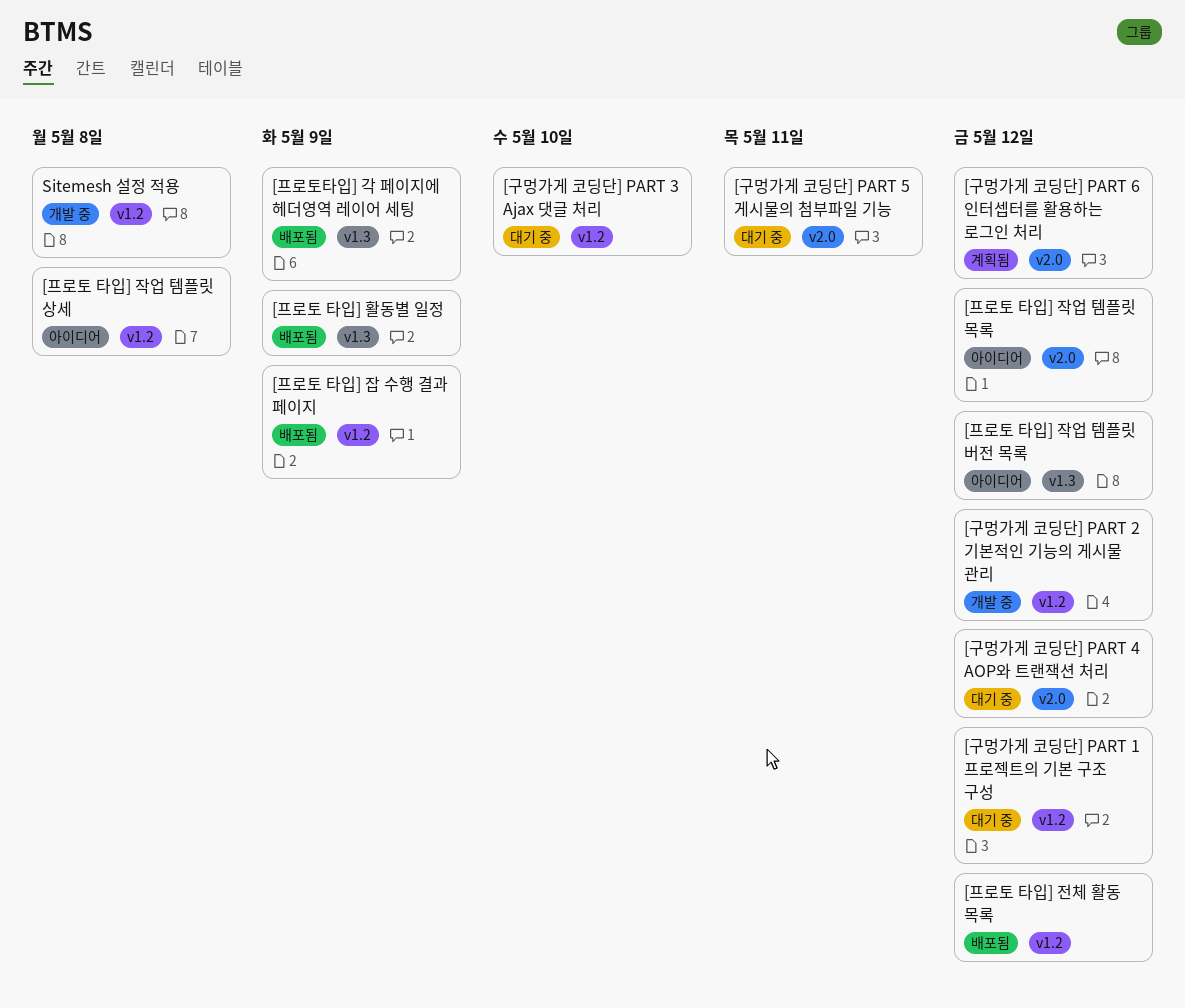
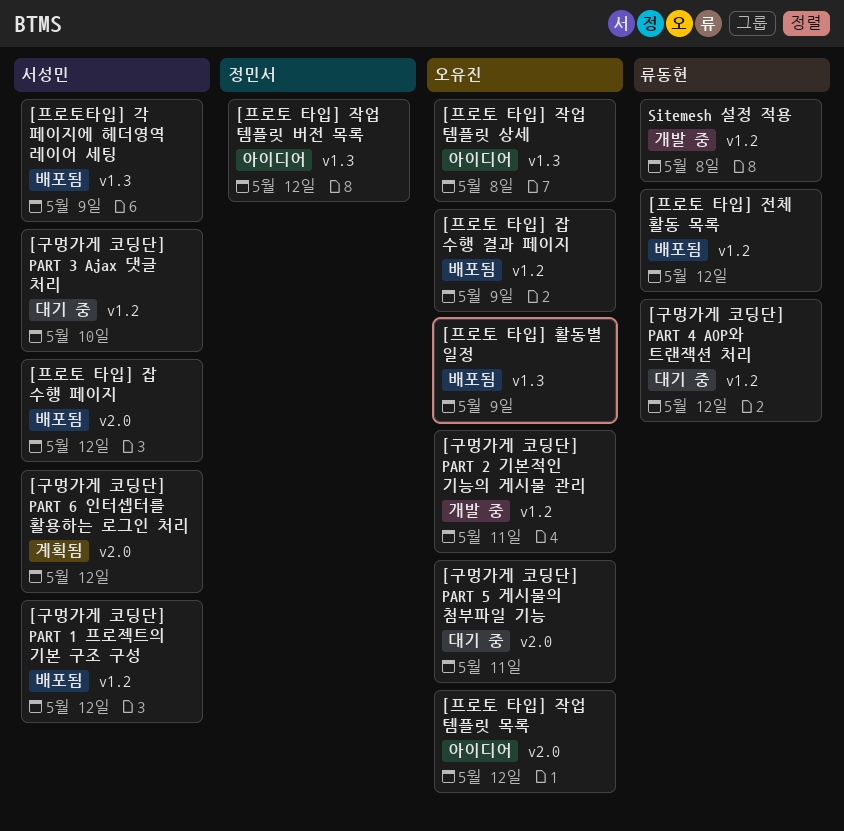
[구멍가게 코딩단] PART 1 프로젝트의 기본 구조 구성, status: 대기 중 -> 배포됨
[구멍가게 코딩단] PART 2 기본적인 기능의 게시물 관리, due: May 12 -> May 11
[구멍가게 코딩단] PART 4 AOP와 트랜잭션 처리, label: v2.0 -> v1.2
[프로토 타입] 작업 템플릿 상세, label: v1.2 -> v1.3
[프로토 타입] 잡 수행 페이지: none -> present

